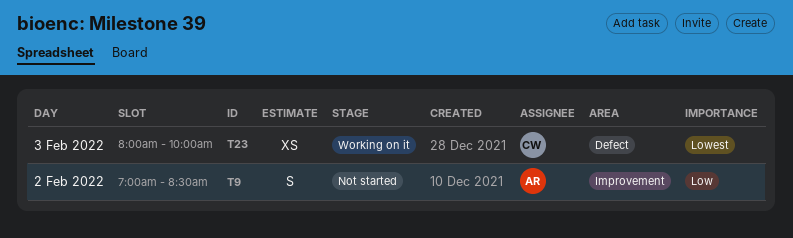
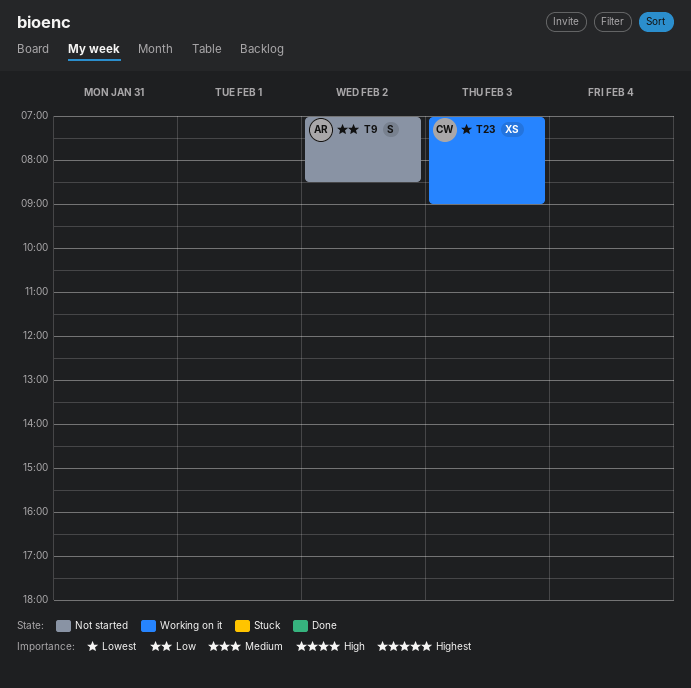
T23, begins: 08:00 -> 07:00
T23, ends: 10:00 -> 09:00

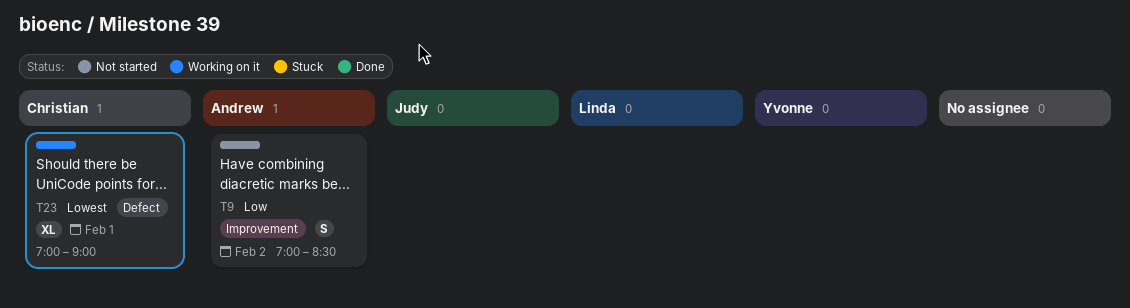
T23, estimate: XS -> XL
T23, day: Feb 3 -> Feb 1

